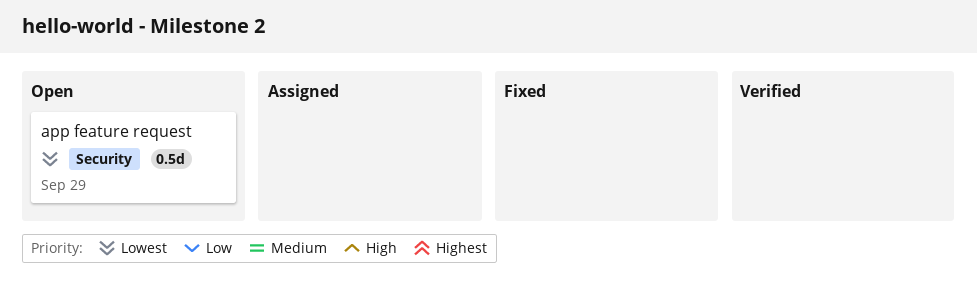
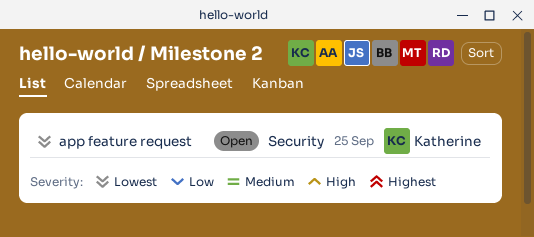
app feature request, due: Sep 29 -> Sep 25

